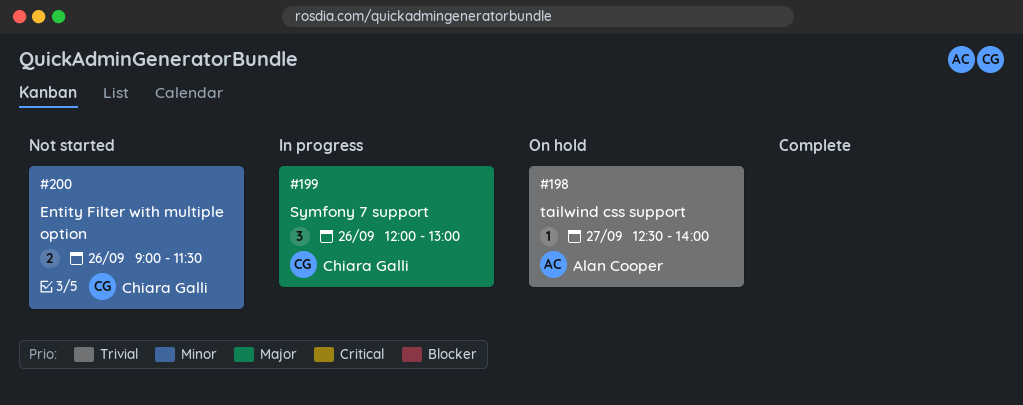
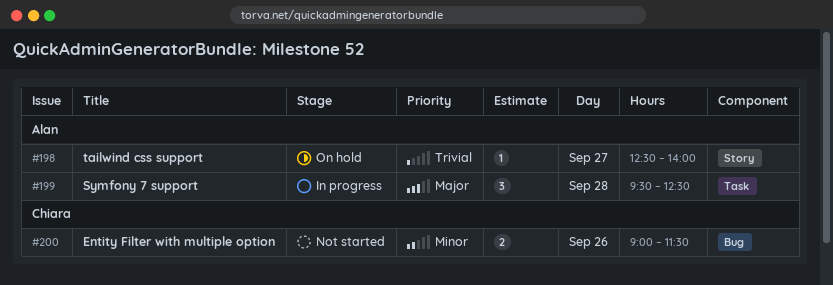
#199, owner: Chiara Galli -> Alan Cooper
#199, day: Sep 26 -> Sep 28
#199, begins: 12:00 -> 09:30
#199, ends: 13:00 -> 12:30

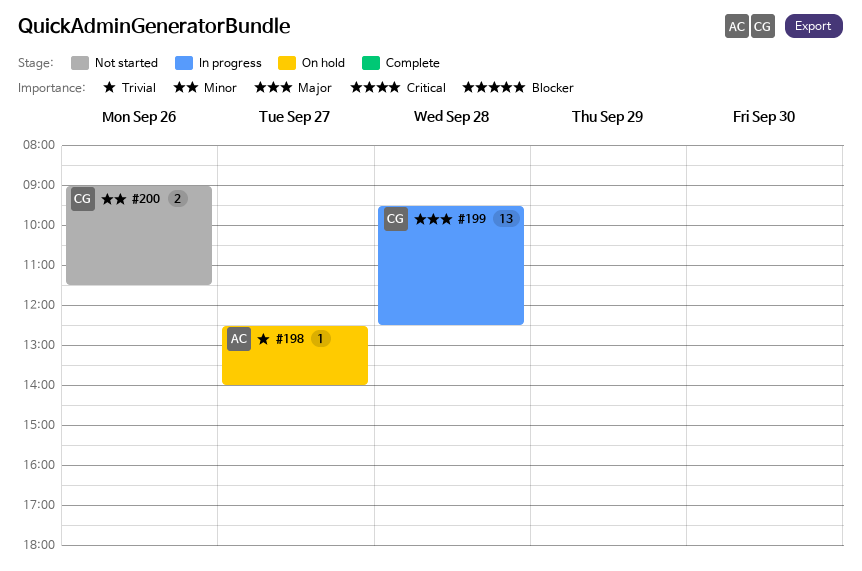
#199, owner: Alan -> Chiara
#199, estimate: 3 -> 13

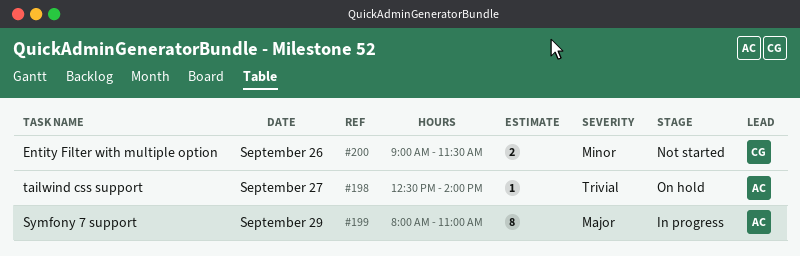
#199, owner: CG -> AC
#199, estimate: 13 -> 8
#199, day: Sep 28 -> Sep 29
#199, begins: 09:30 -> 08:00
#199, ends: 12:30 -> 11:00

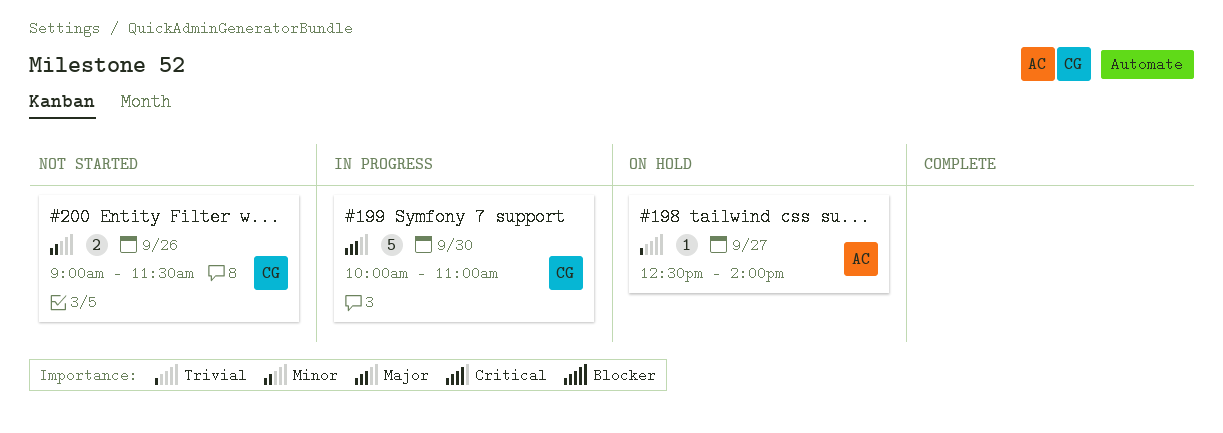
#199, owner: AC -> CG
#199, estimate: 8 -> 5
#199, day: Sep 29 -> Sep 30
#199, begins: 08:00 -> 10:00

